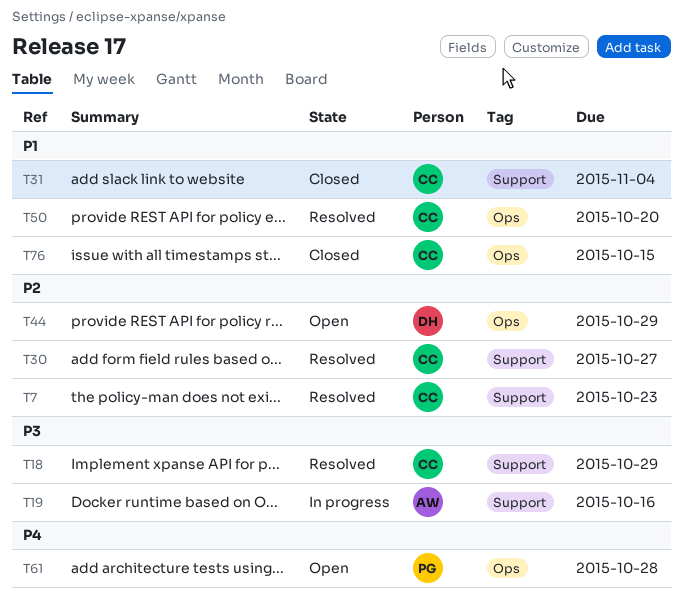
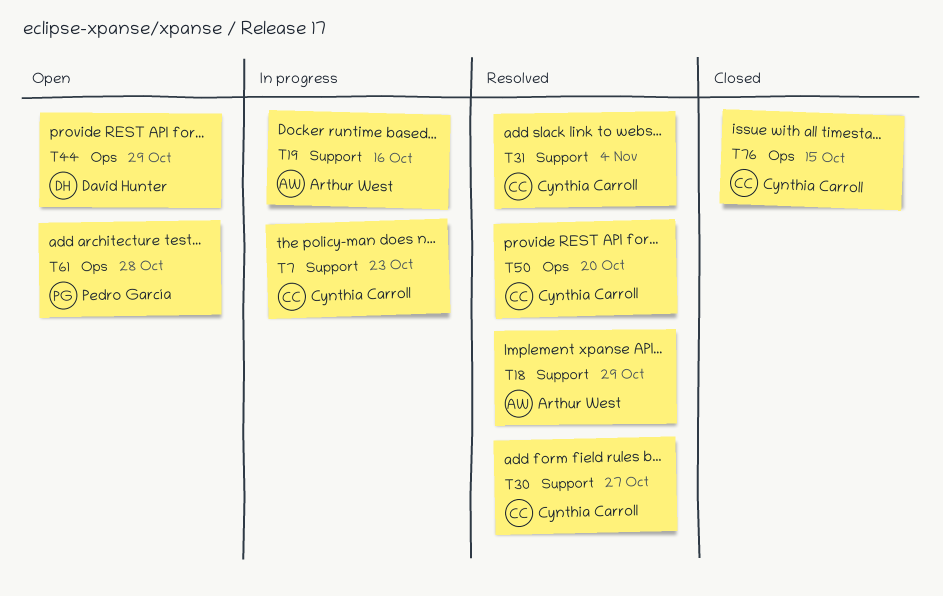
T7, status: Resolved -> In progress
T18, owner: Cynthia Carroll -> Arthur West
T31, status: Closed -> Resolved

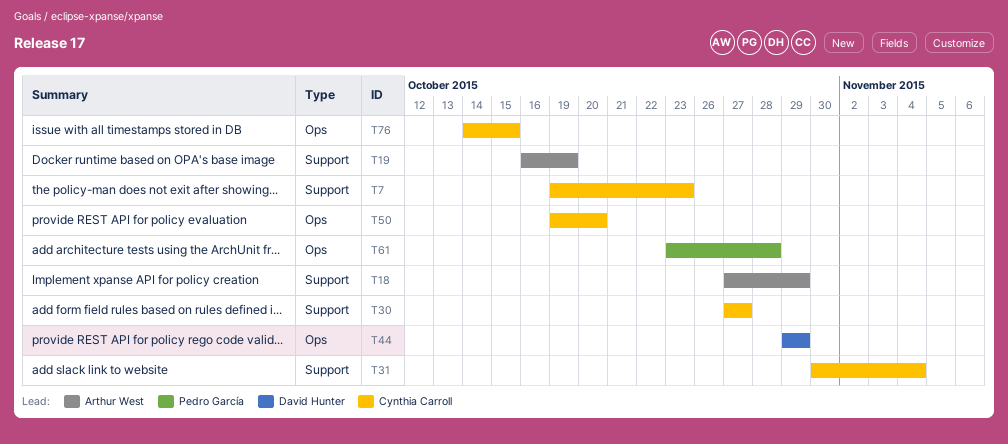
T19, due: Oct 16 -> Oct 19

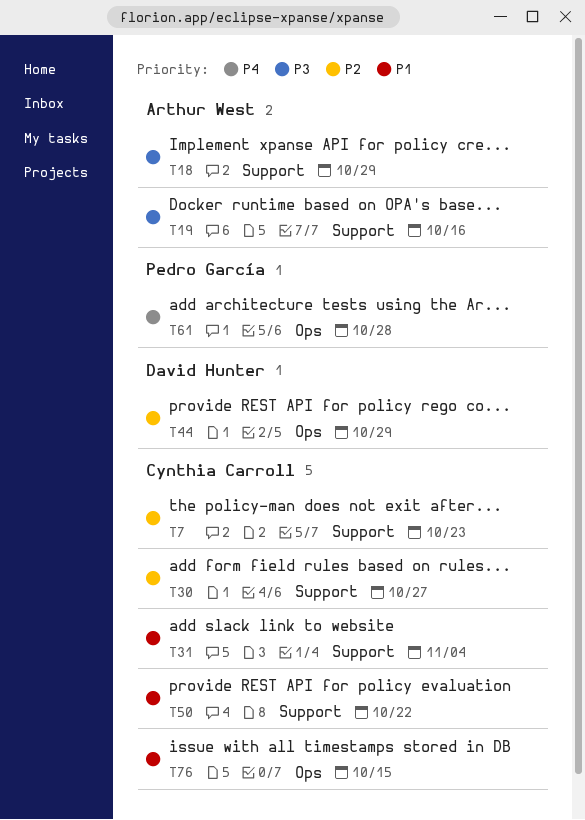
T19, due: Oct 19 -> Oct 16
T50, label: Ops -> Support
T50, due: Oct 20 -> Oct 22

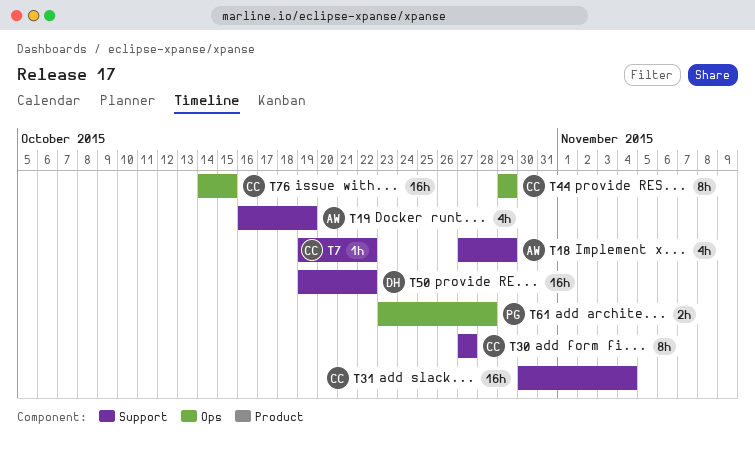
T7, due: Oct 23 -> Oct 22
T19, due: Oct 16 -> Oct 19
T44, owner: David Hunter -> Cynthia Carroll
T50, owner: Cynthia Carroll -> David Hunter

